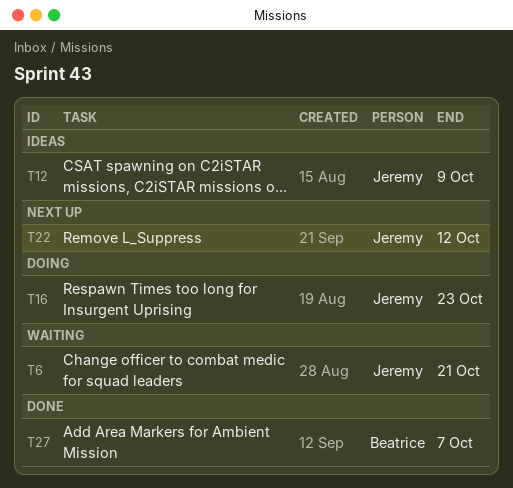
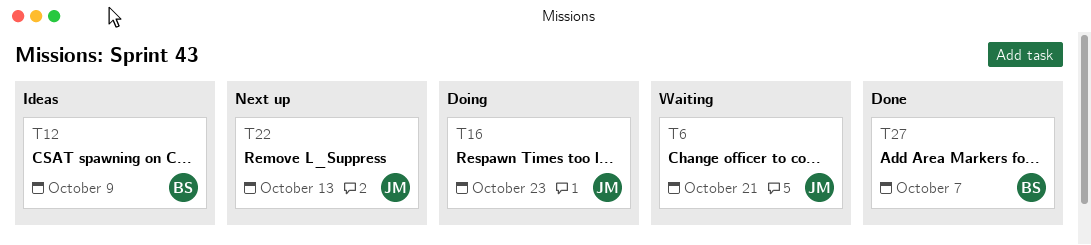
T12, owner: Jeremy -> Beatrice
T22, due: Oct 12 -> Oct 13

